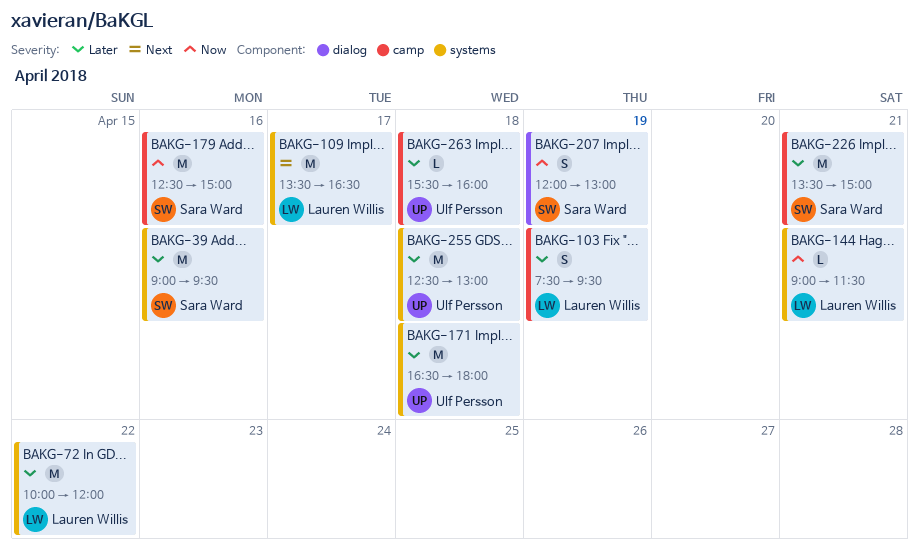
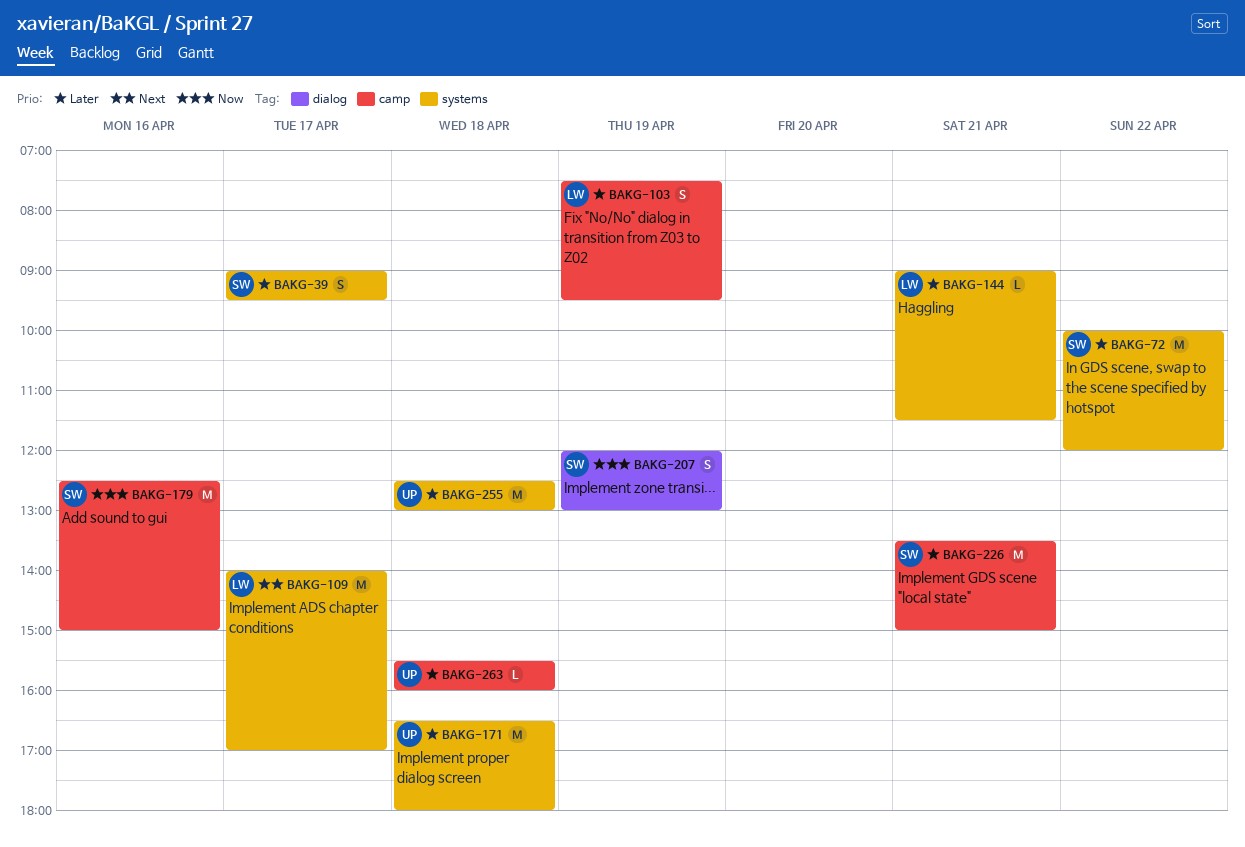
BAKG-39, estimate: M -> S
BAKG-39, day: Apr 16 -> Apr 17
BAKG-72, owner: Lauren Willis -> Sara Ward
BAKG-109, begins: 13:30 -> 14:00
BAKG-109, ends: 16:30 -> 17:00
BAKG-144, priority: Now -> Later

